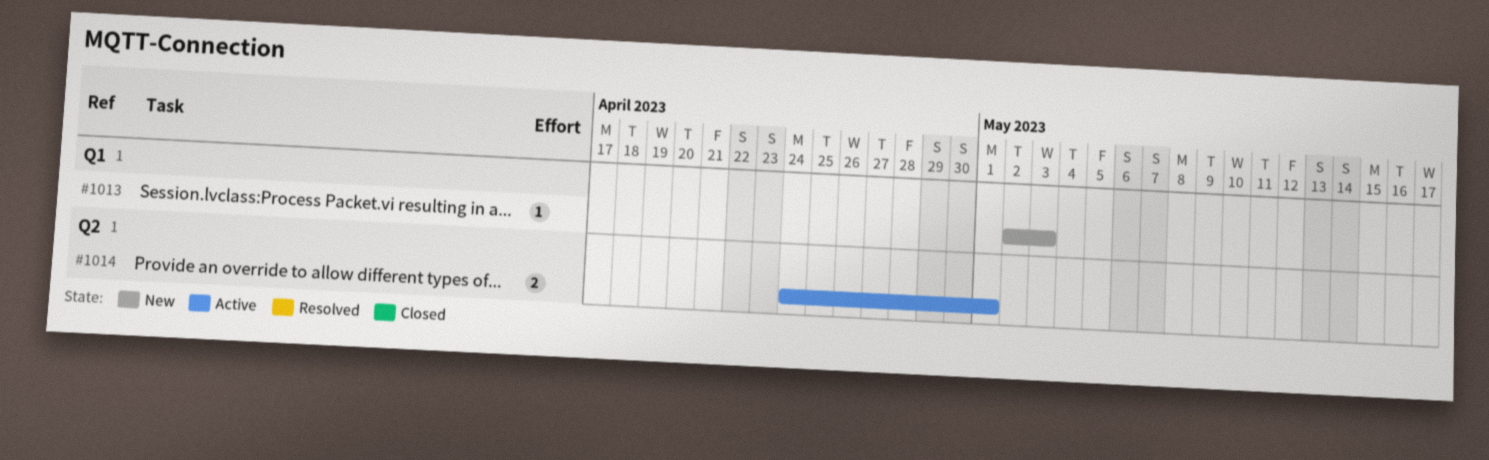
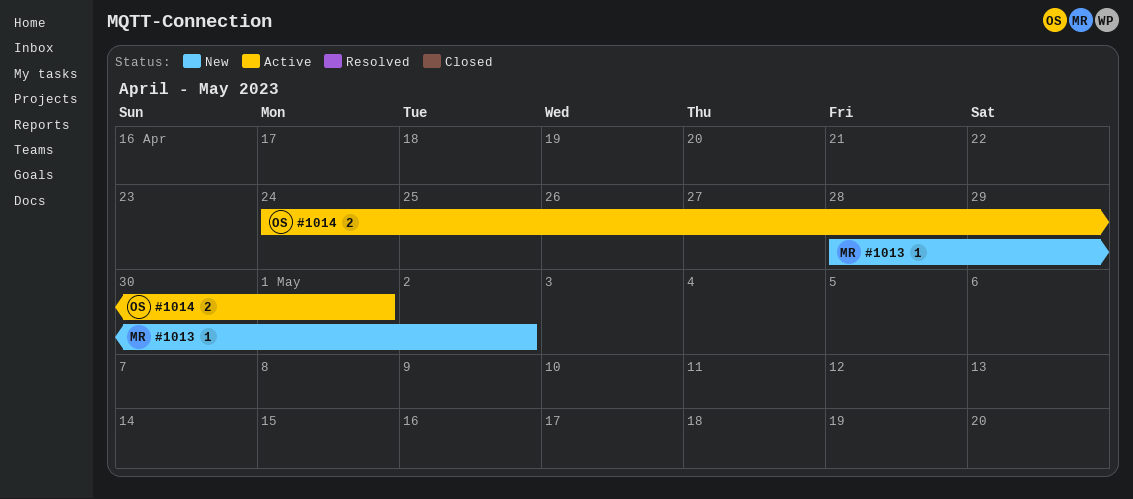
#1013, start: May 2 -> Apr 28
#1013, due: May 3 -> May 2

